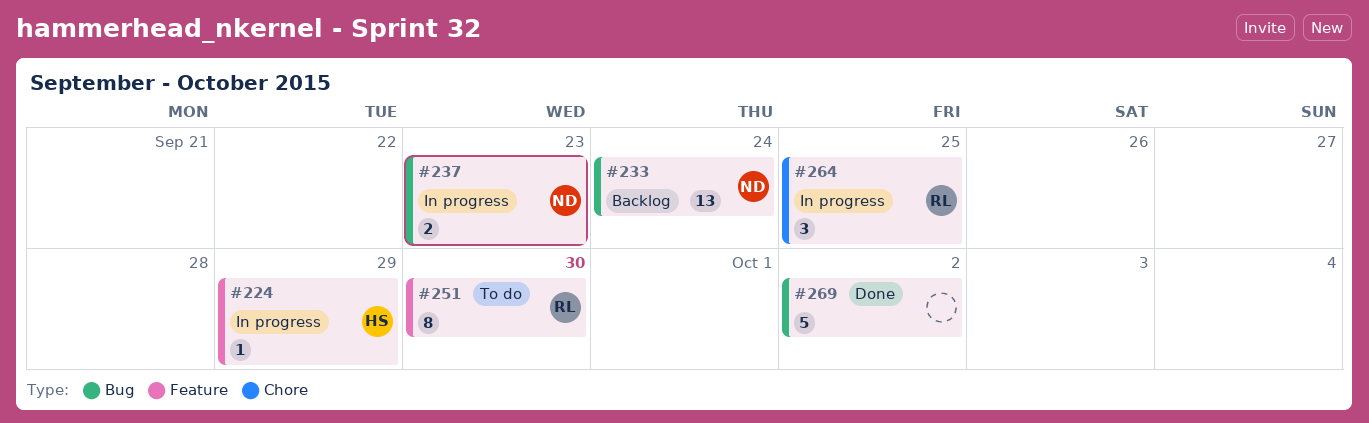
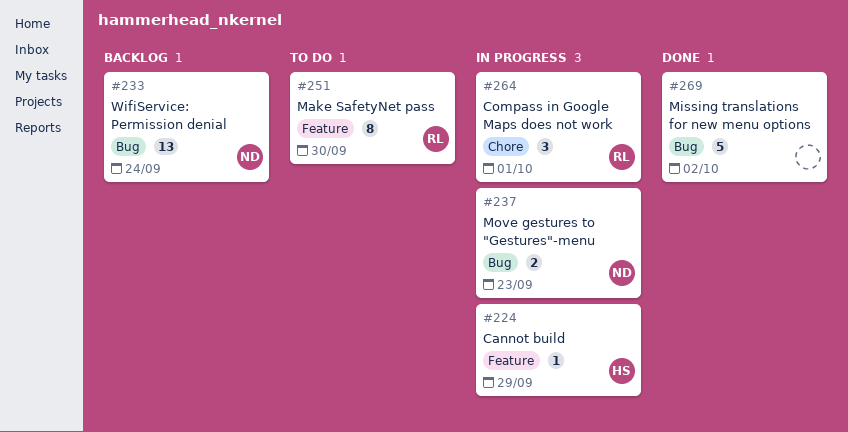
#264, due: Sep 25 -> Oct 1

